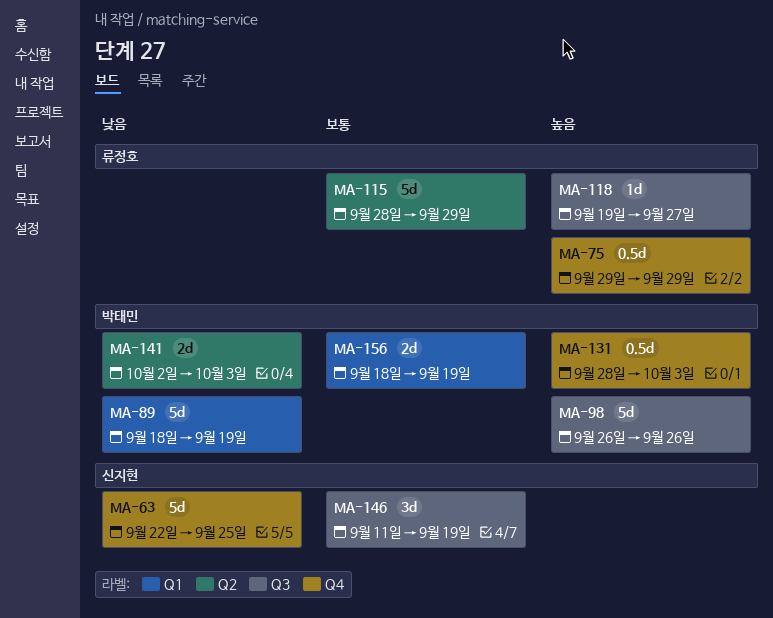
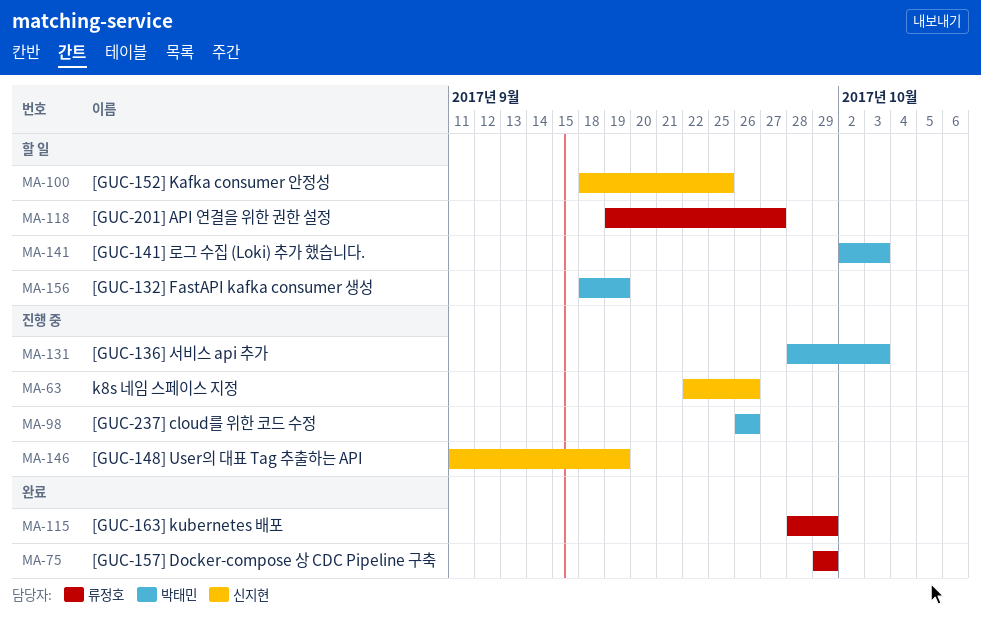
MA-63, due: Sep 25 -> Sep 26
MA-89: present -> none
MA-100: none -> present

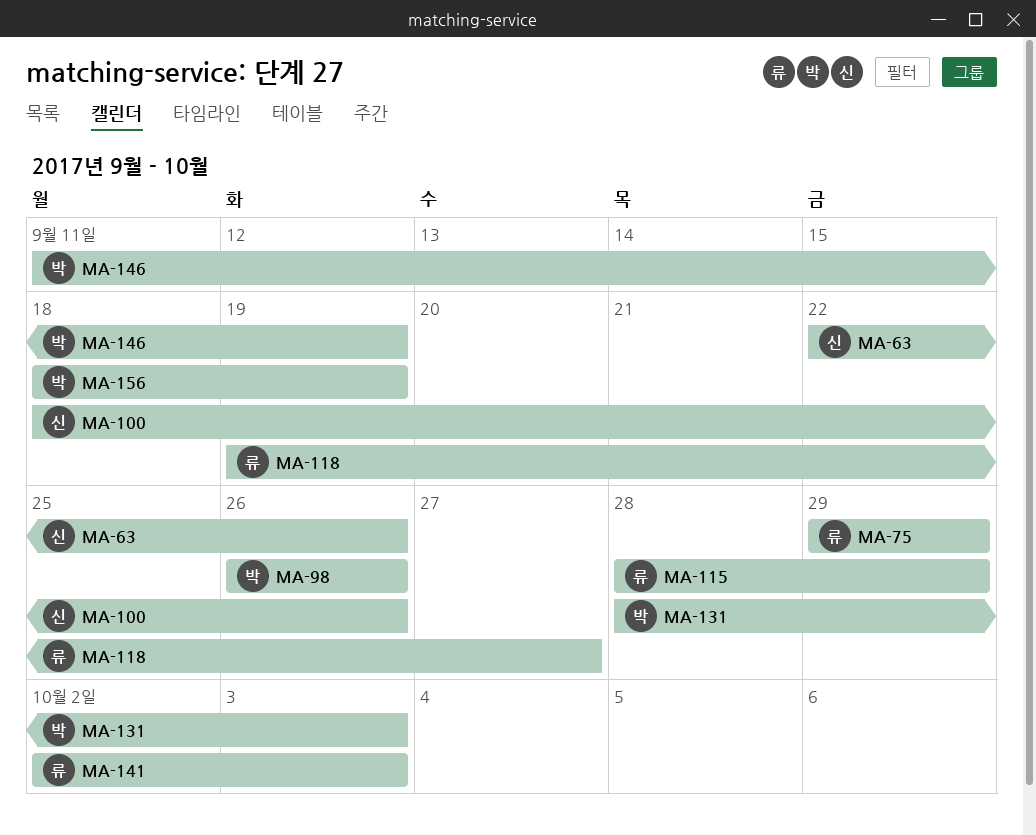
MA-100, due: Sep 25 -> Sep 26
MA-141, owner: 박태민 -> 류정호
MA-146, owner: 신지현 -> 박태민

